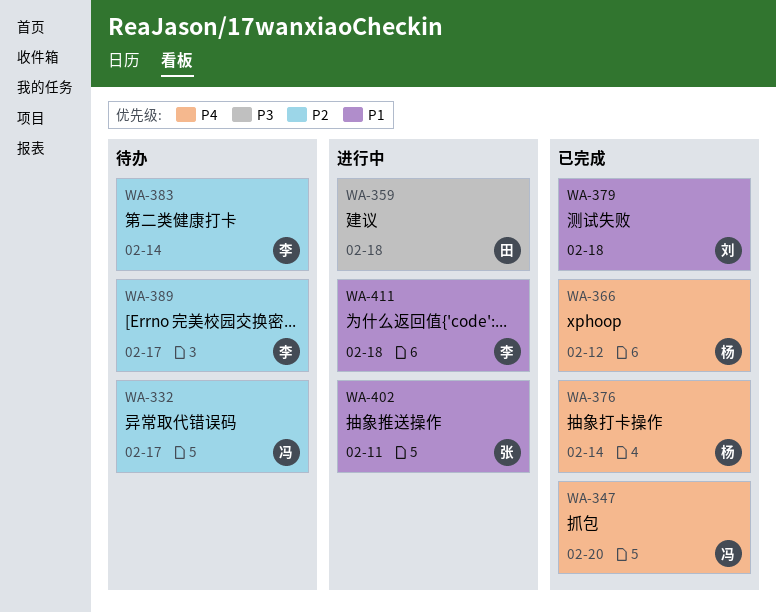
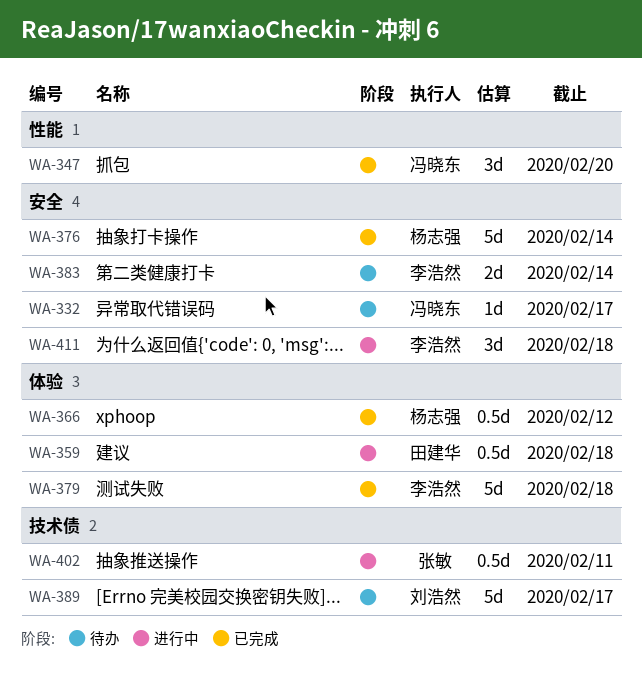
WA-379, owner: 刘浩然 -> 李浩然
WA-389, owner: 李浩然 -> 刘浩然

